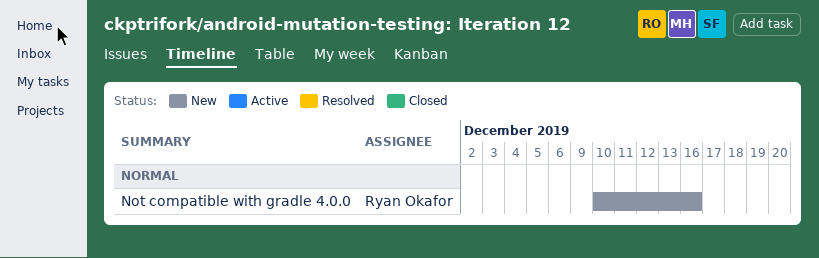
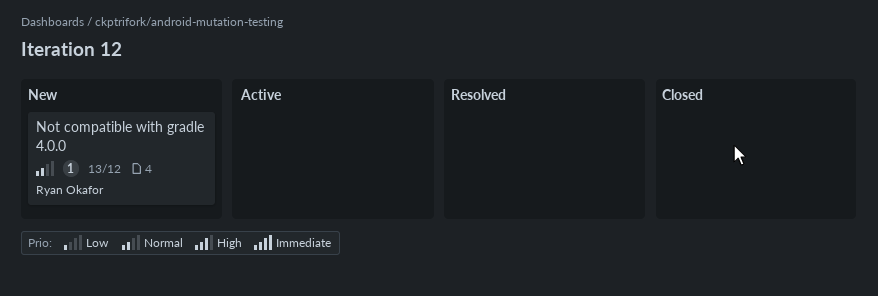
Not compatible with gradle 4.0.0, due: Dec 16 -> Dec 13

